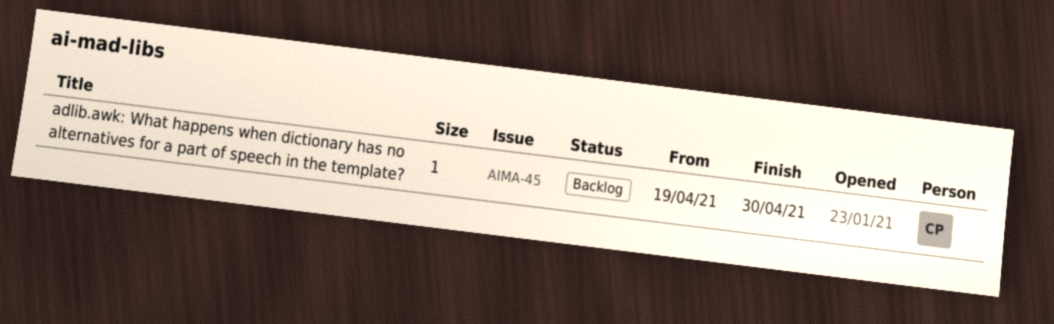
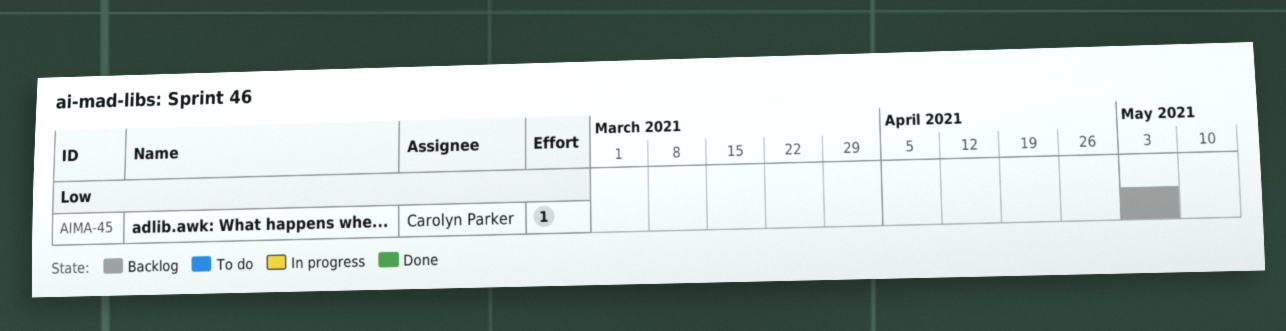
AIMA-45, start: Apr 19 -> May 3
AIMA-45, due: Apr 30 -> May 7

